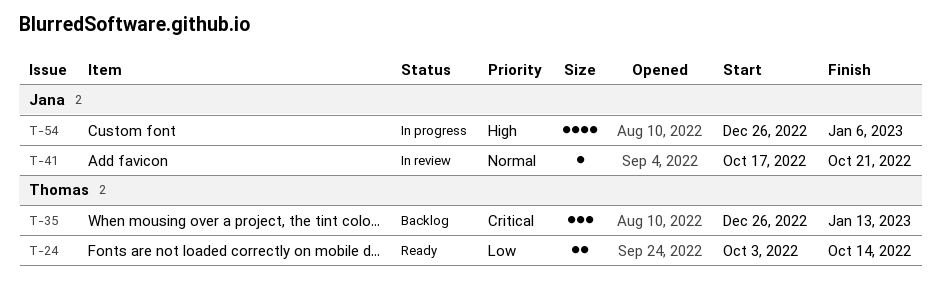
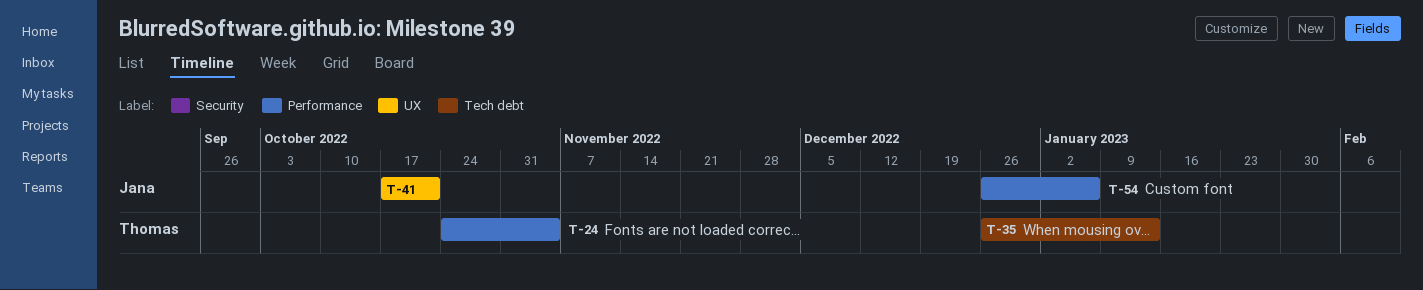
T-24, start: Oct 3 -> Oct 24
T-24, due: Oct 14 -> Nov 4

